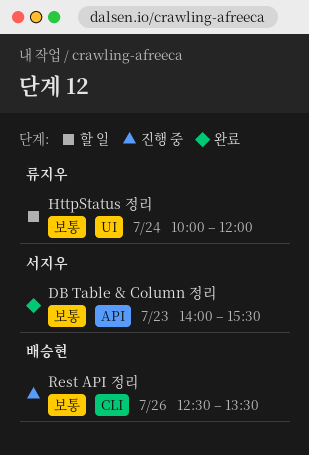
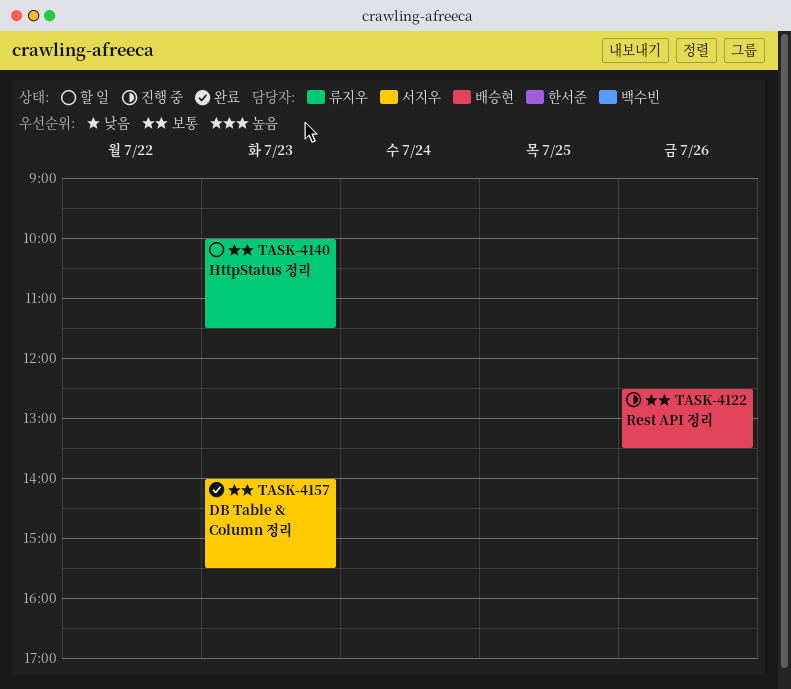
HttpStatus 정리, day: Jul 24 -> Jul 23
HttpStatus 정리, ends: 12:00 -> 11:30

